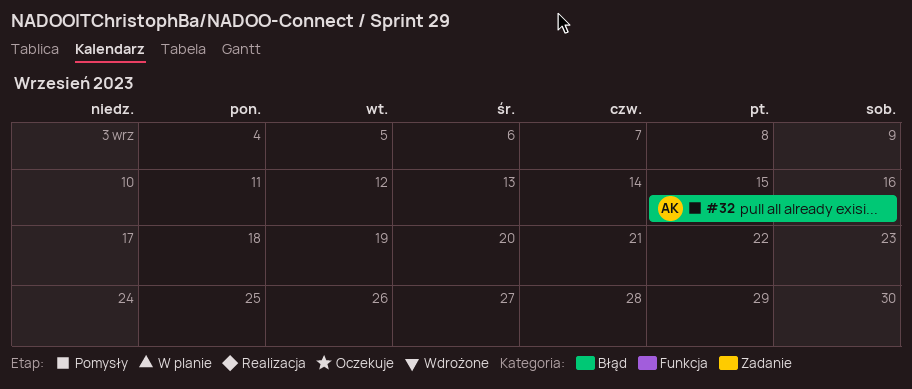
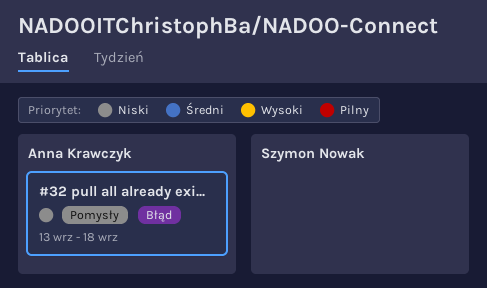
#32, start: Sep 15 -> Sep 13
#32, due: Sep 16 -> Sep 18

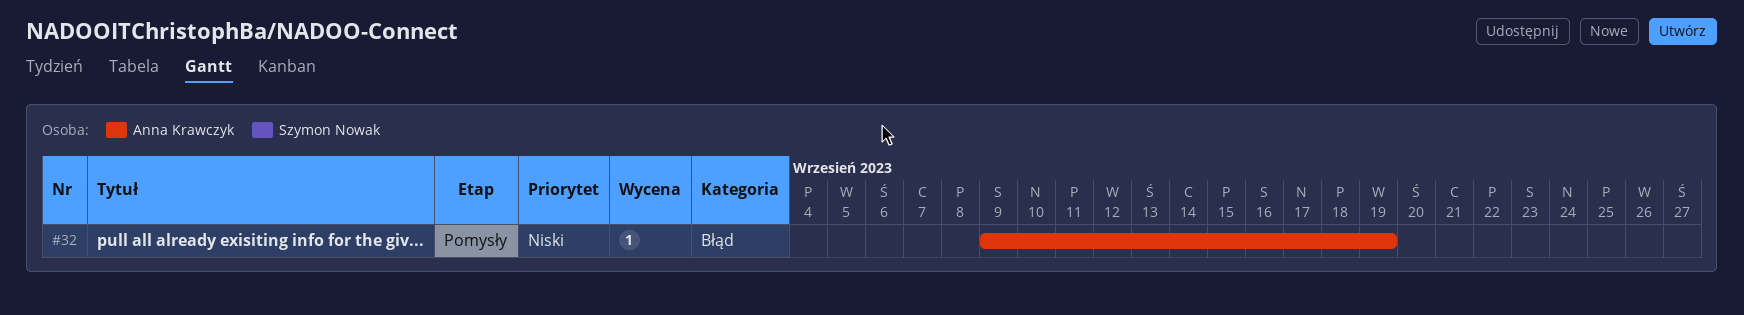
#32, start: Sep 13 -> Sep 9
#32, due: Sep 18 -> Sep 19

